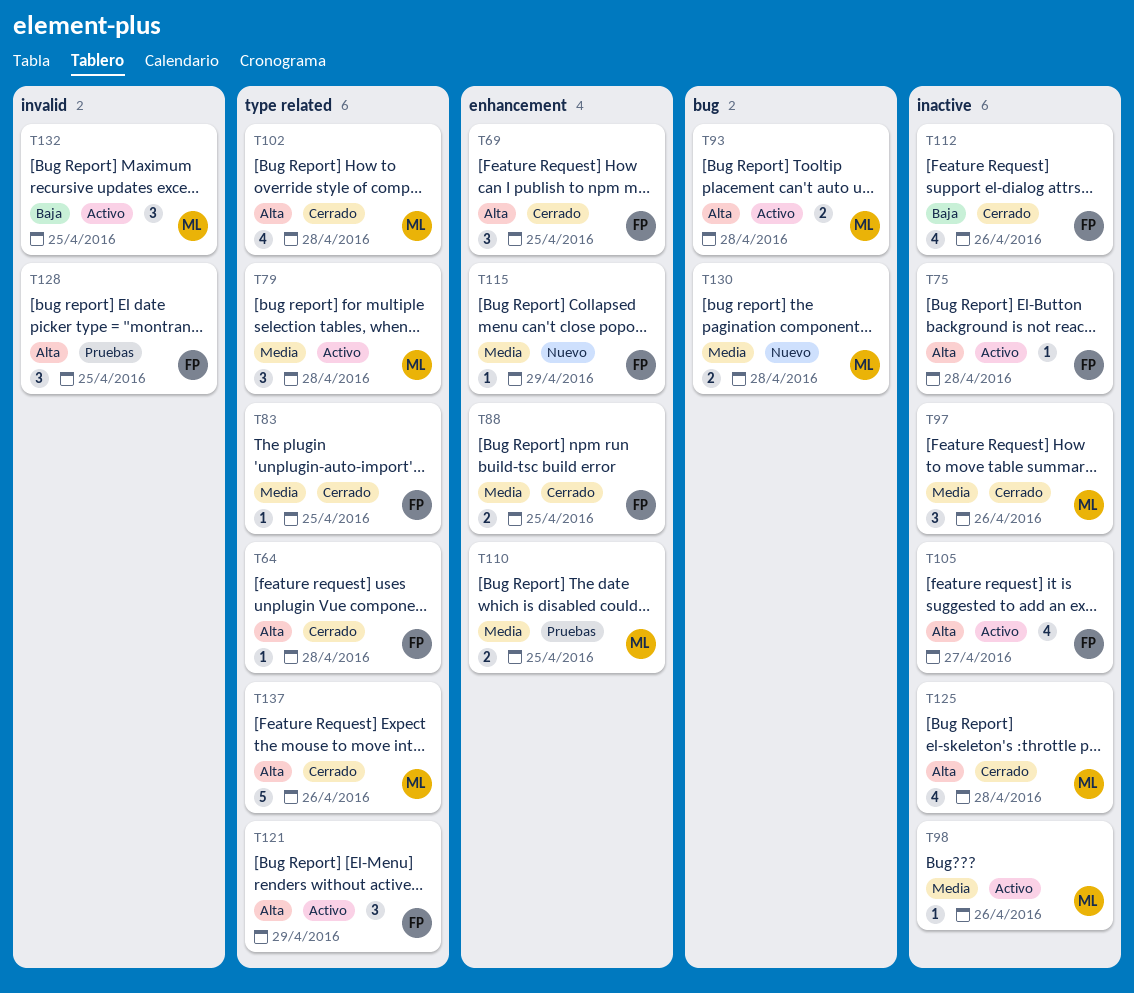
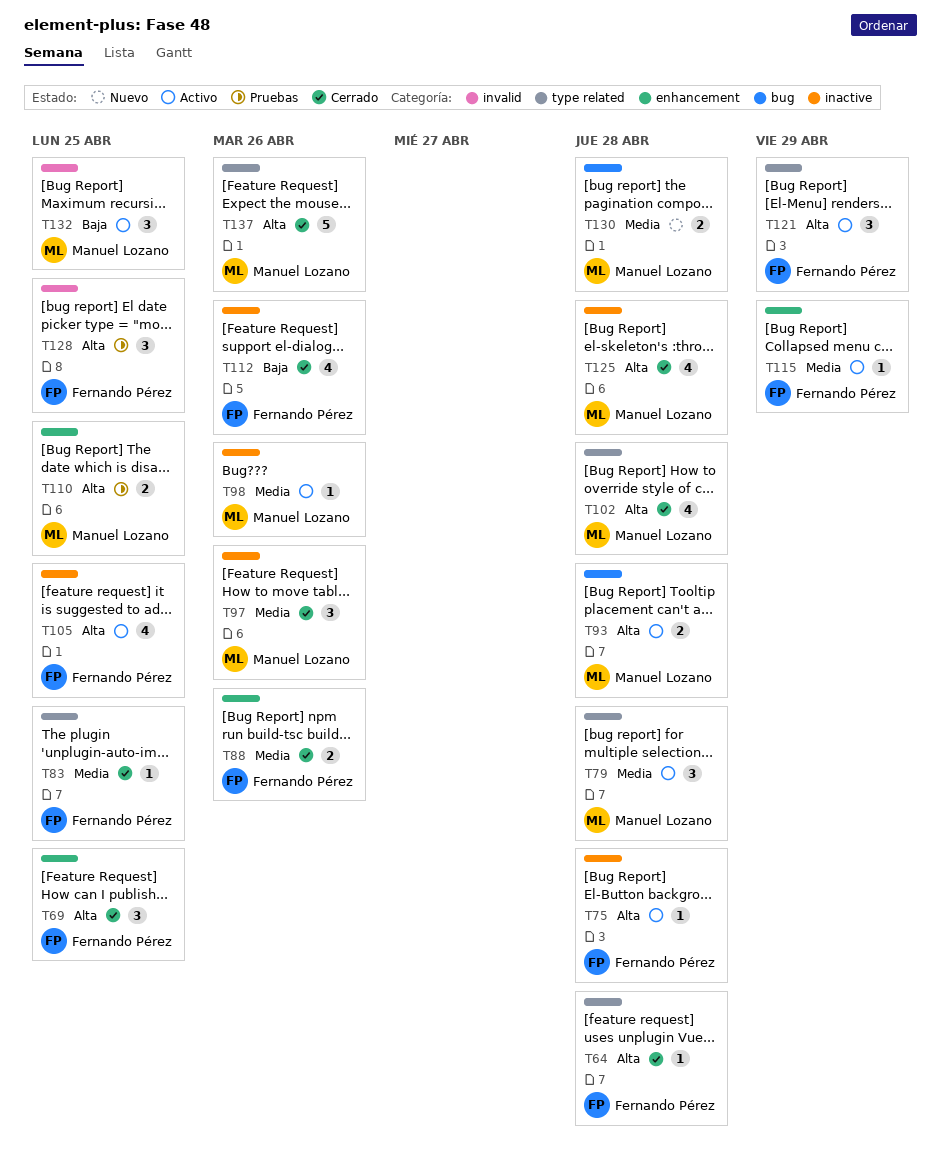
T88, due: Apr 25 -> Apr 26
T105, due: Apr 27 -> Apr 25
T110, priority: Media -> Alta
T115, status: Nuevo -> Activo

